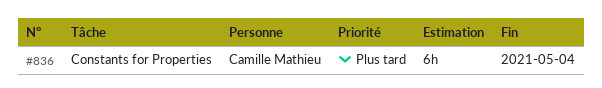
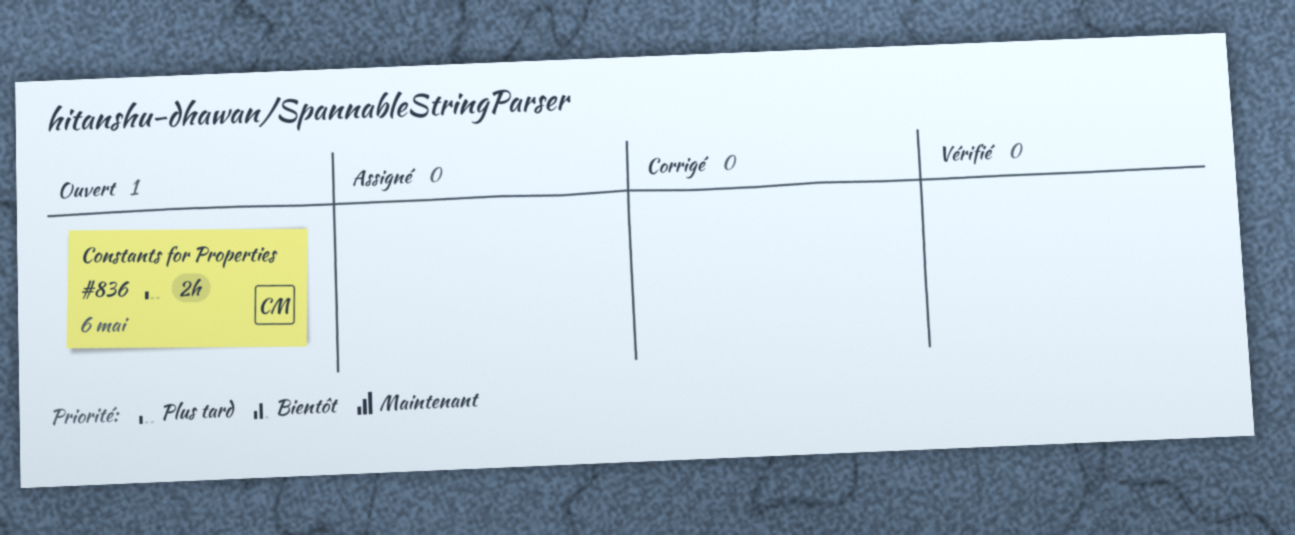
#836, estimate: 6h -> 2h
#836, due: May 4 -> May 6

